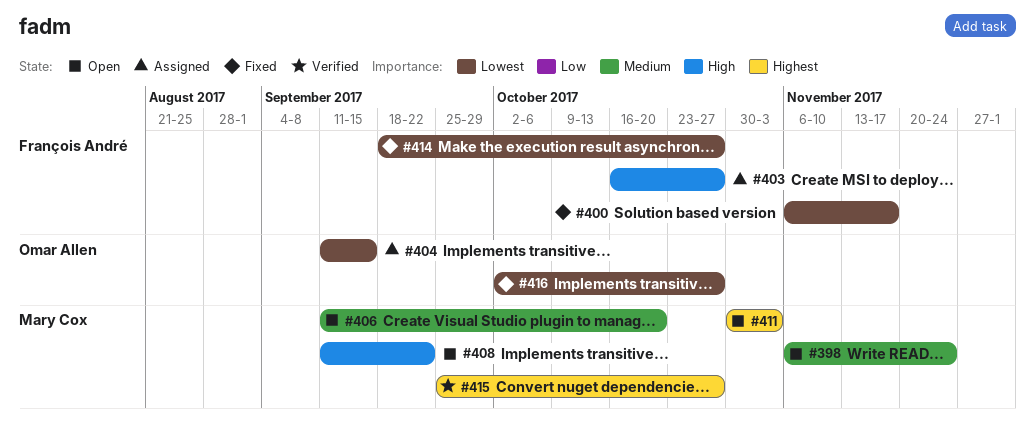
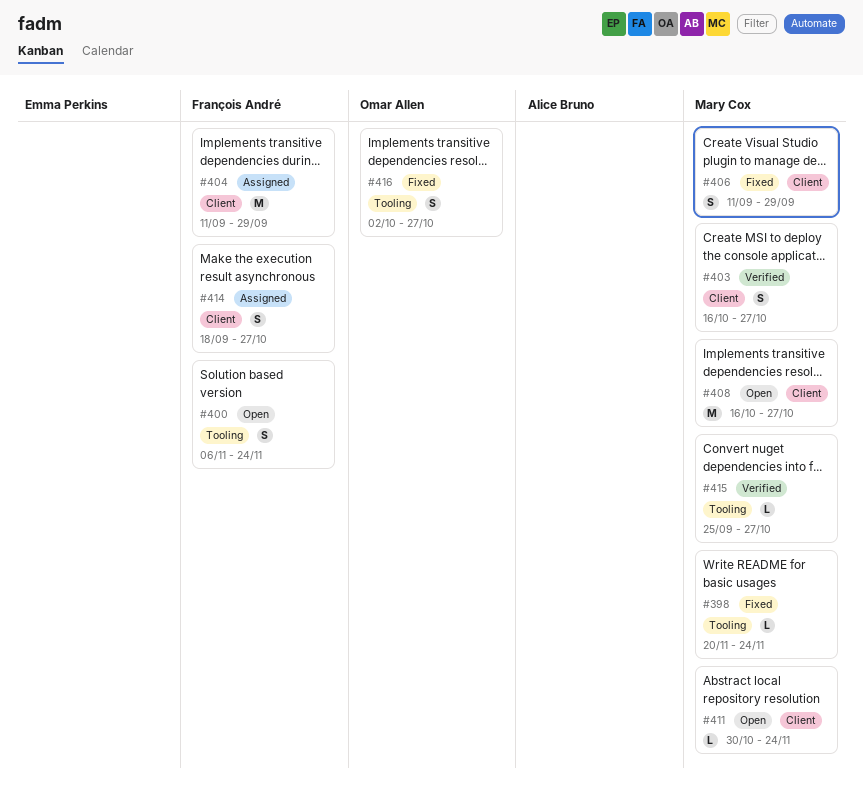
#398, status: Open -> Fixed
#398, start: Nov 6 -> Nov 20
#400, status: Fixed -> Open
#400, due: Nov 17 -> Nov 24
#403, status: Assigned -> Verified
#403, owner: François André -> Mary Cox
#404, owner: Omar Allen -> François André
#404, due: Sep 15 -> Sep 29
#406, status: Open -> Fixed
#406, due: Oct 20 -> Sep 29
#408, start: Sep 11 -> Oct 16
#408, due: Sep 22 -> Oct 27
#411, due: Nov 3 -> Nov 24
#414, status: Fixed -> Assigned

